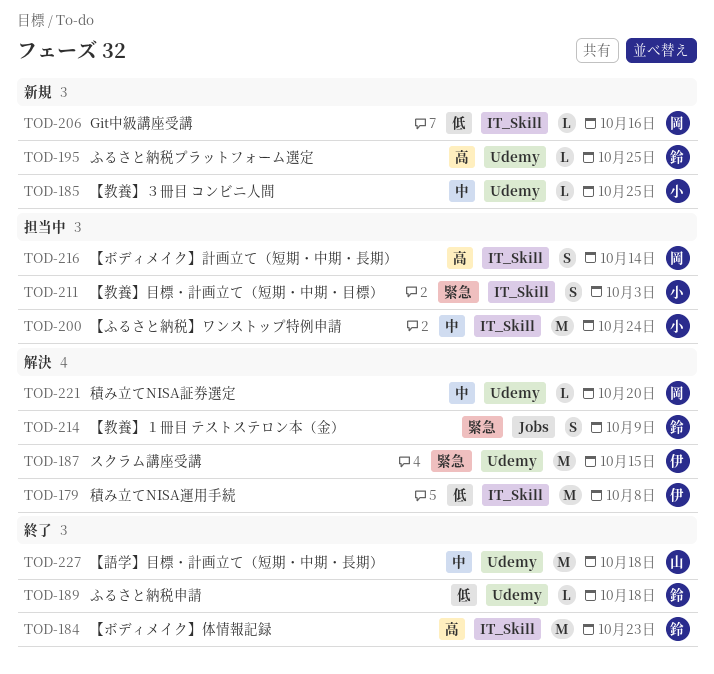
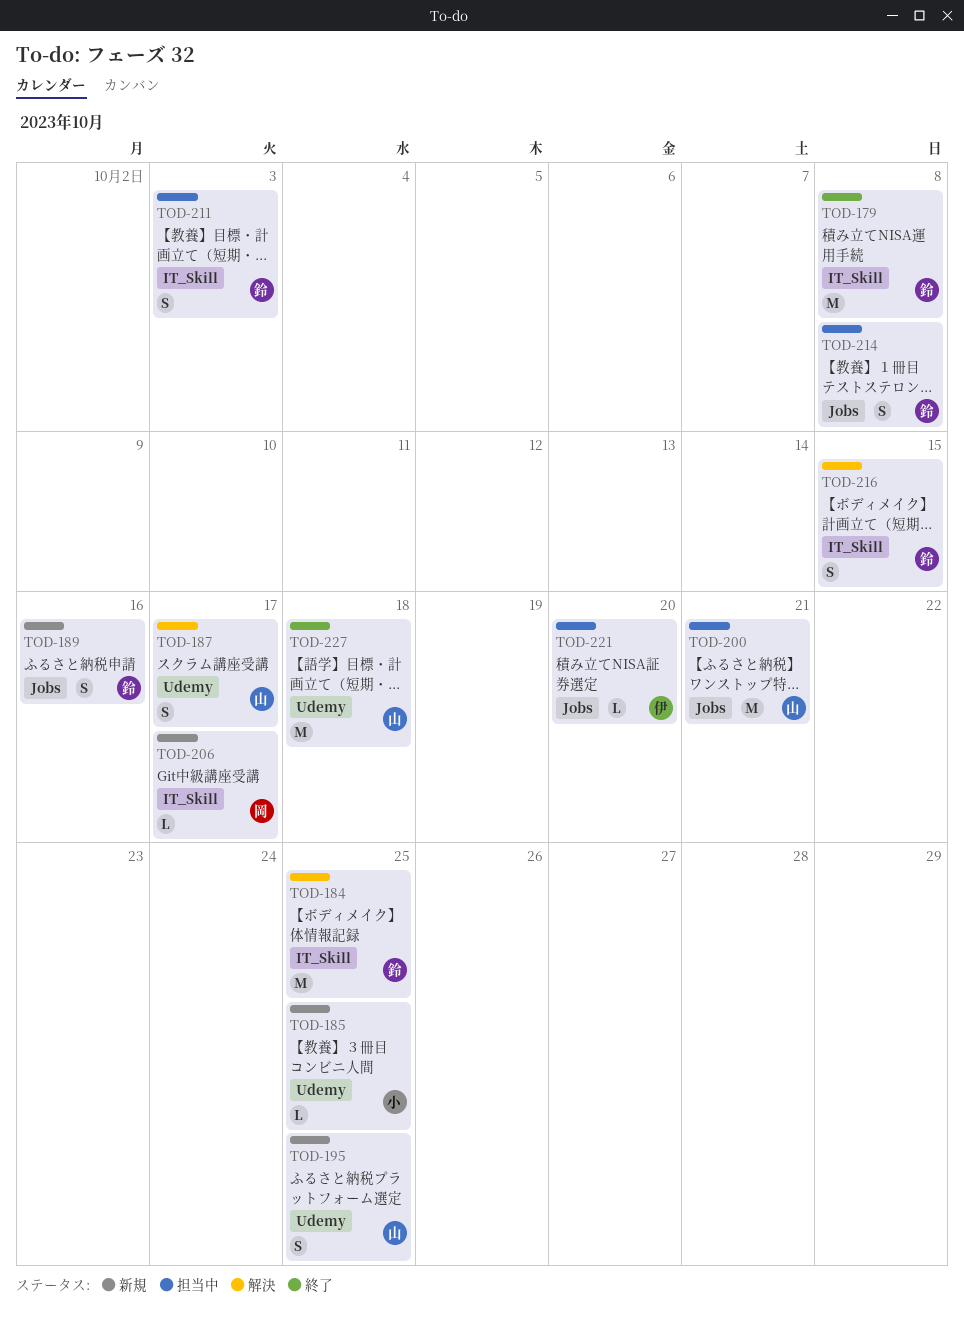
TOD-179, status: 解決 -> 終了
TOD-179, owner: 伊 -> 鈴
TOD-184, status: 終了 -> 解決
TOD-184, due: Oct 23 -> Oct 25
TOD-187, owner: 伊 -> 山
TOD-187, estimate: M -> S
TOD-187, due: Oct 15 -> Oct 17
TOD-189, status: 終了 -> 新規
TOD-189, label: Udemy -> Jobs
TOD-189, estimate: L -> S
TOD-189, due: Oct 18 -> Oct 16
TOD-195, owner: 鈴 -> 山
TOD-195, estimate: L -> S
TOD-200, owner: 小 -> 山
TOD-200, label: IT_Skill -> Jobs
TOD-200, due: Oct 24 -> Oct 21
TOD-206, due: Oct 16 -> Oct 17
TOD-211, owner: 小 -> 鈴
TOD-214, status: 解決 -> 担当中
TOD-214, due: Oct 9 -> Oct 8
TOD-216, status: 担当中 -> 解決
TOD-216, owner: 岡 -> 鈴
TOD-216, due: Oct 14 -> Oct 15
TOD-221, status: 解決 -> 担当中
TOD-221, owner: 岡 -> 伊
TOD-221, label: Udemy -> Jobs

